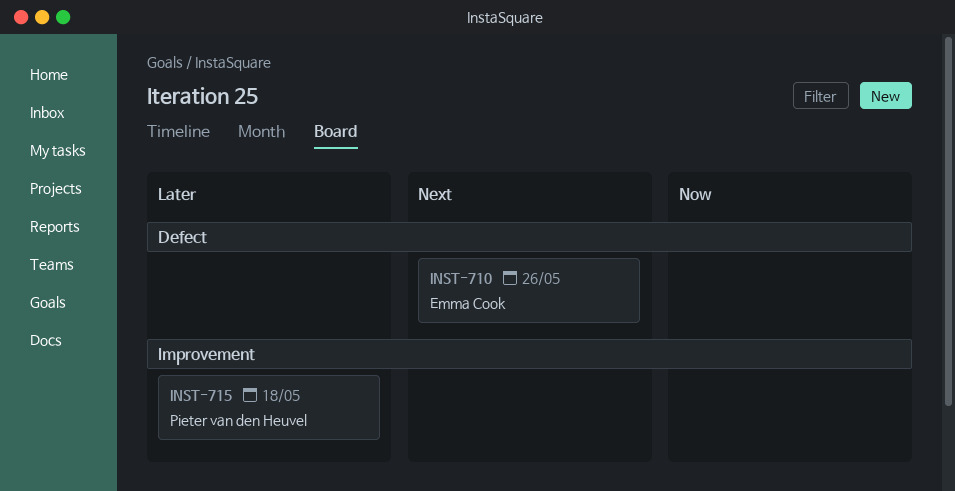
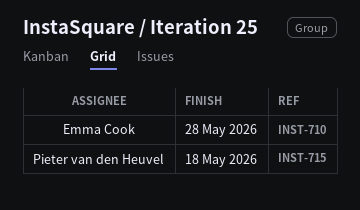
INST-710, due: May 26 -> May 28

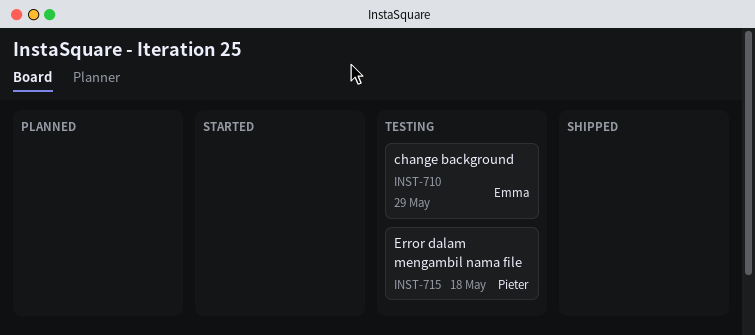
INST-710, due: May 28 -> May 29

